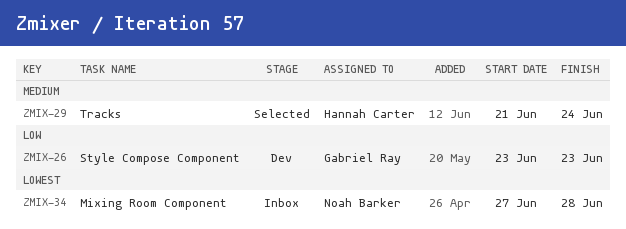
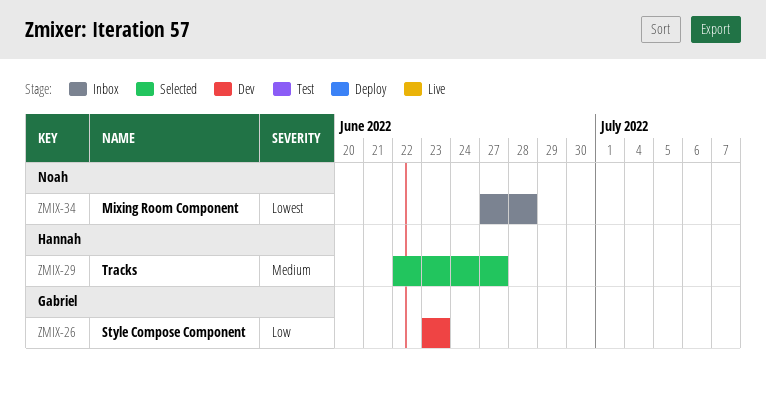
ZMIX-29, start: Jun 21 -> Jun 22
ZMIX-29, due: Jun 24 -> Jun 27

